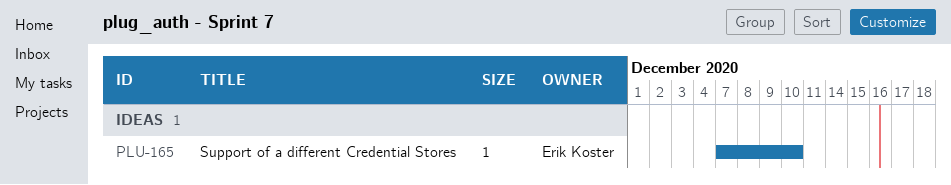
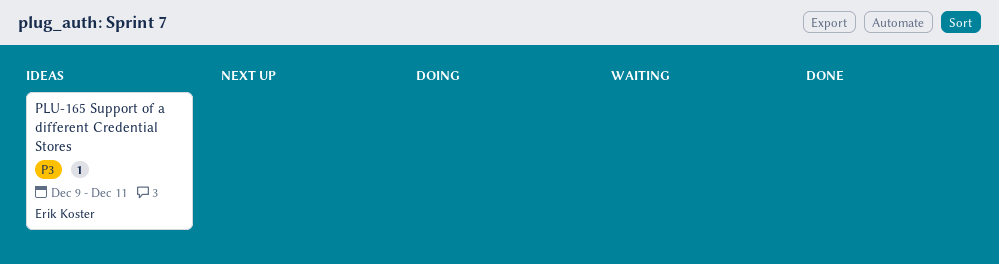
PLU-165, start: Dec 7 -> Dec 9
PLU-165, due: Dec 10 -> Dec 11

